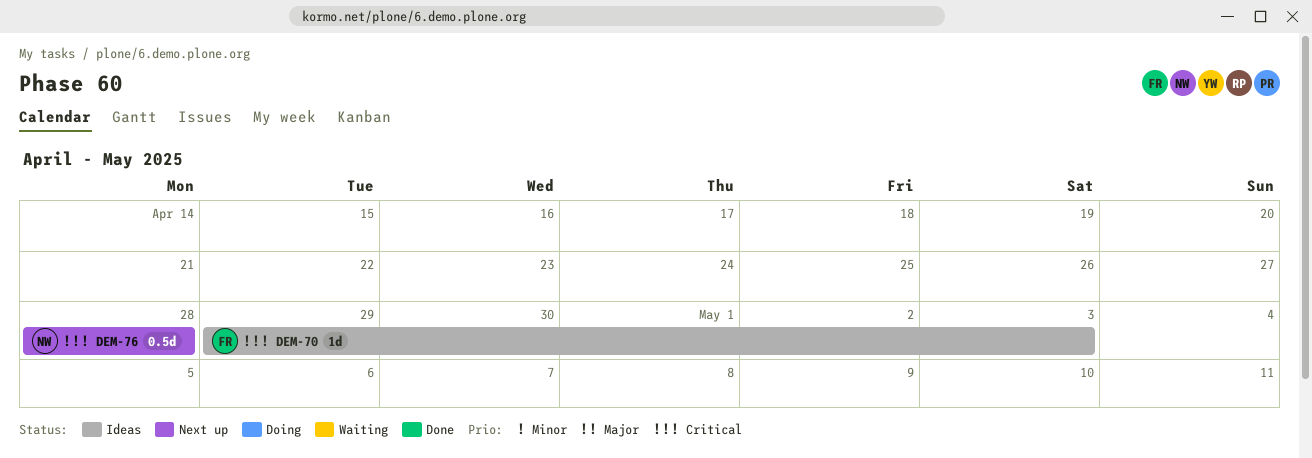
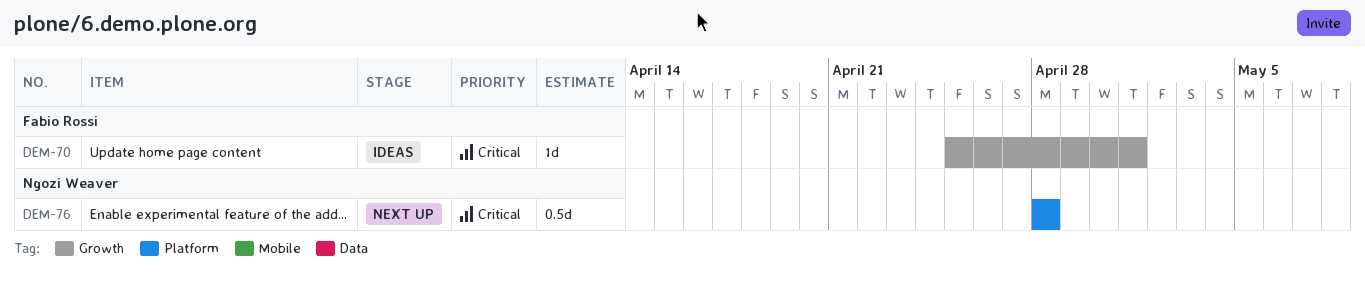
DEM-70, start: Apr 29 -> Apr 25
DEM-70, due: May 3 -> May 1

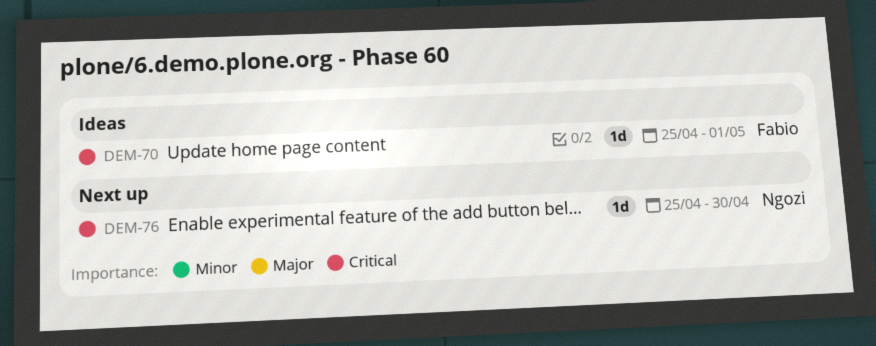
DEM-76, estimate: 0.5d -> 1d
DEM-76, start: Apr 28 -> Apr 25
DEM-76, due: Apr 28 -> Apr 30

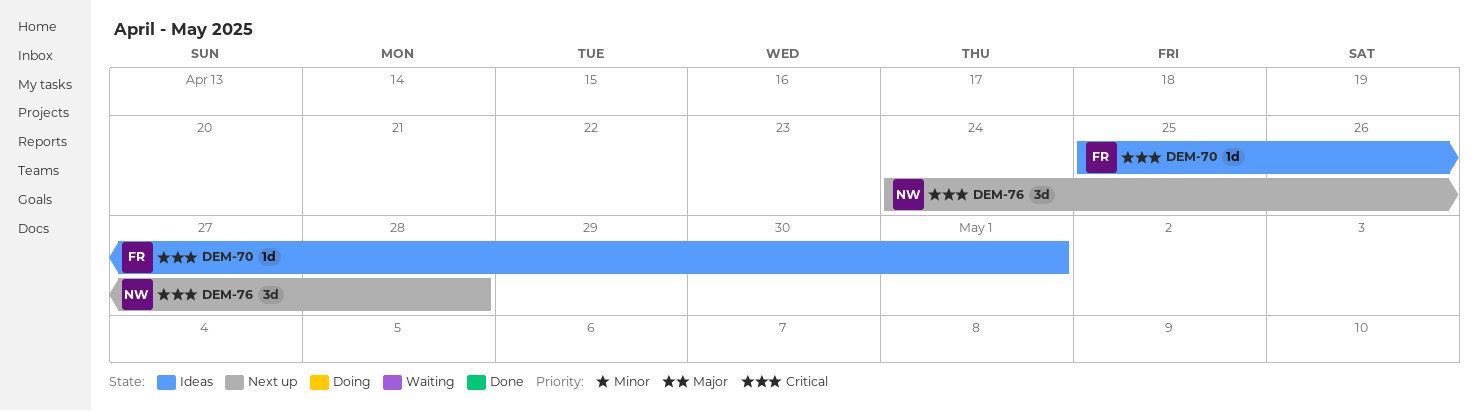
DEM-76, estimate: 1d -> 3d
DEM-76, start: Apr 25 -> Apr 24
DEM-76, due: Apr 30 -> Apr 28

